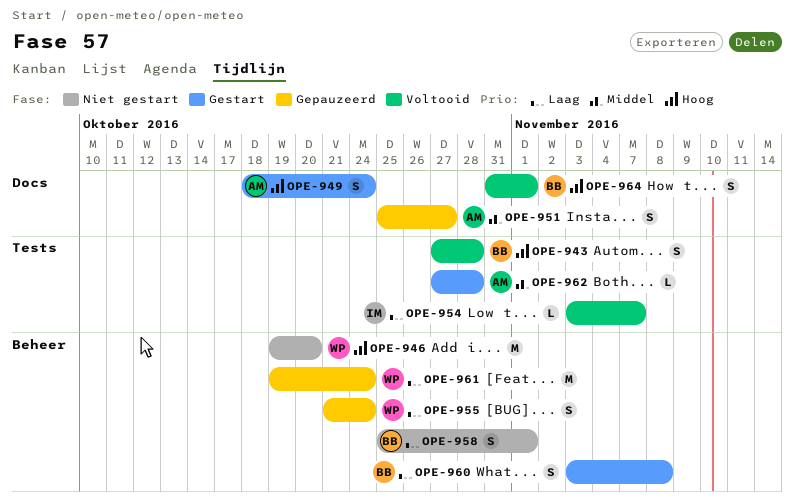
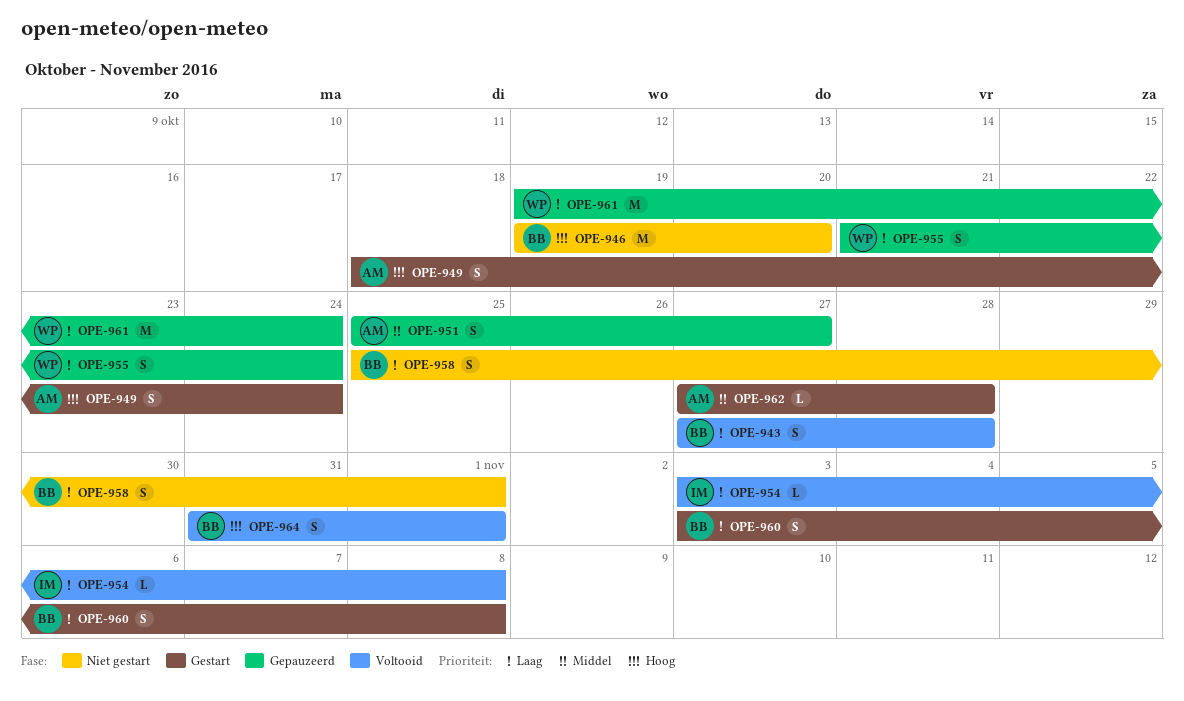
OPE-943, priority: Hoog -> Laag
OPE-946, owner: WP -> BB
OPE-954, due: Nov 7 -> Nov 8

